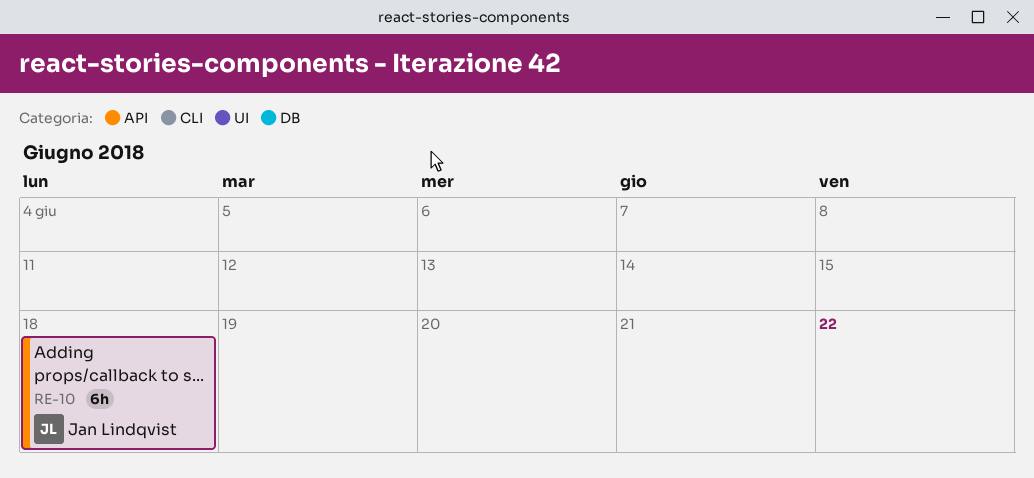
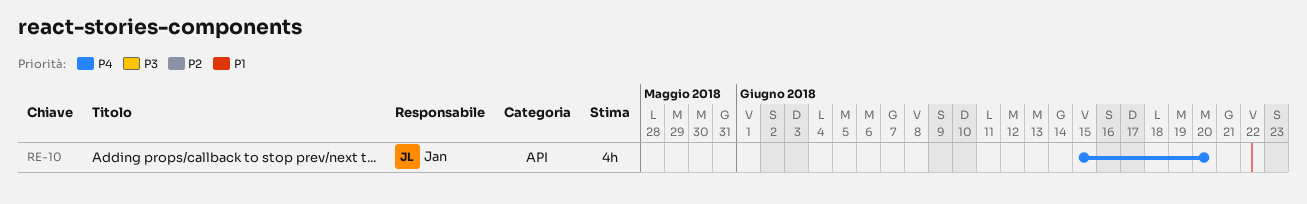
RE-10, estimate: 6h -> 4h
RE-10, due: Jun 18 -> Jun 20

